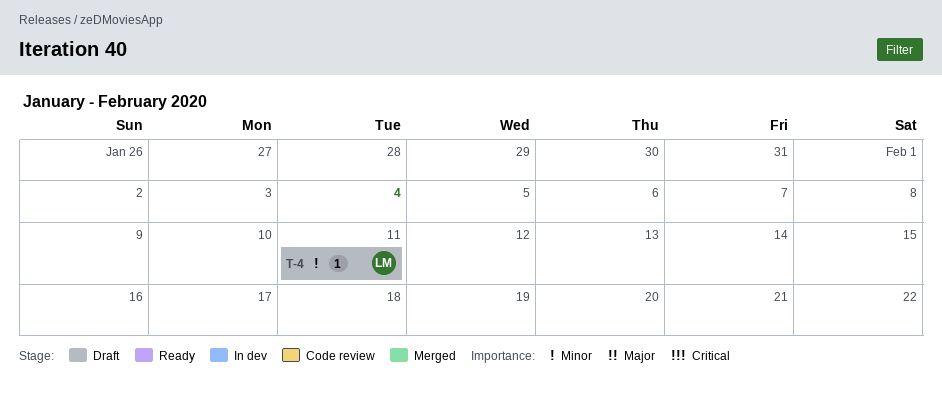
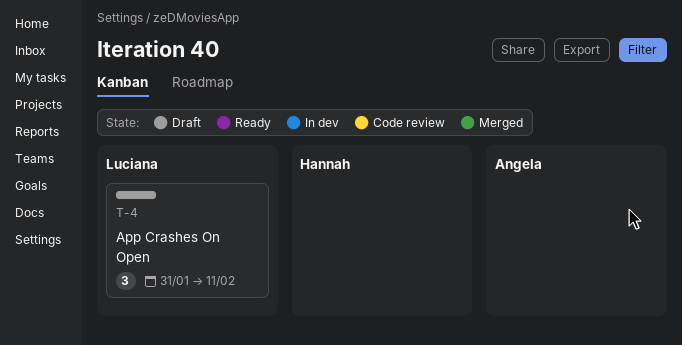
T-4, estimate: 1 -> 3

